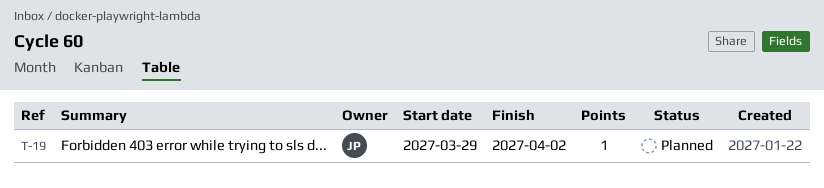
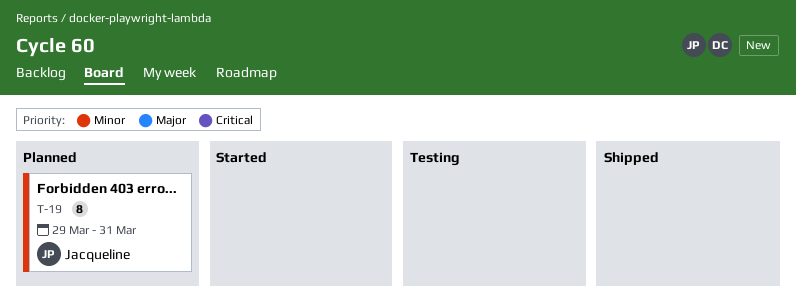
T-19, estimate: 1 -> 8
T-19, due: Apr 2 -> Mar 31

